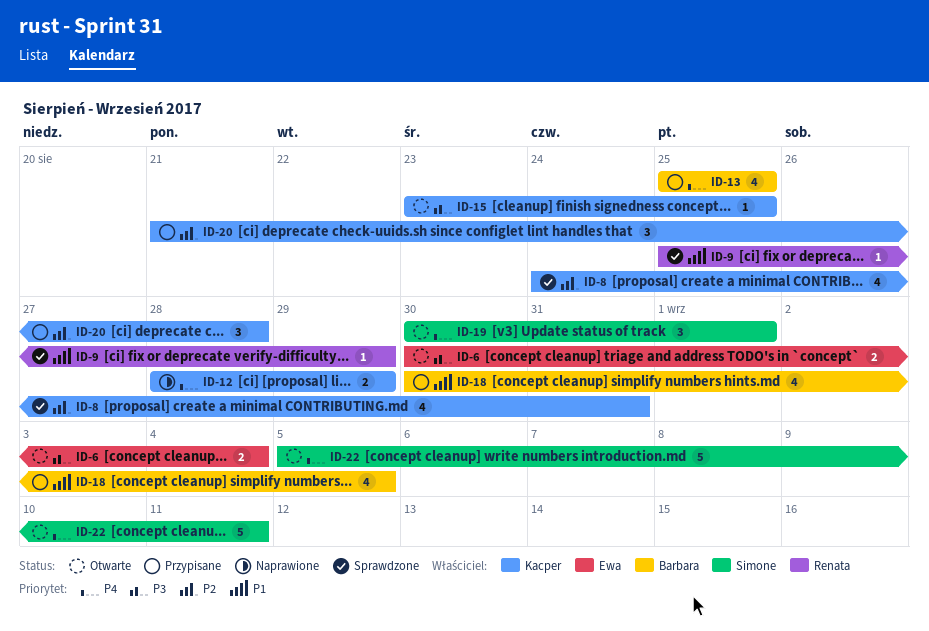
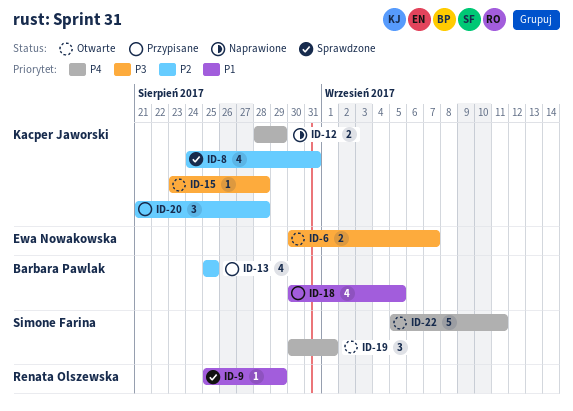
ID-6, due: Sep 4 -> Sep 7
ID-13, priority: P4 -> P2
ID-15, due: Aug 25 -> Aug 28

